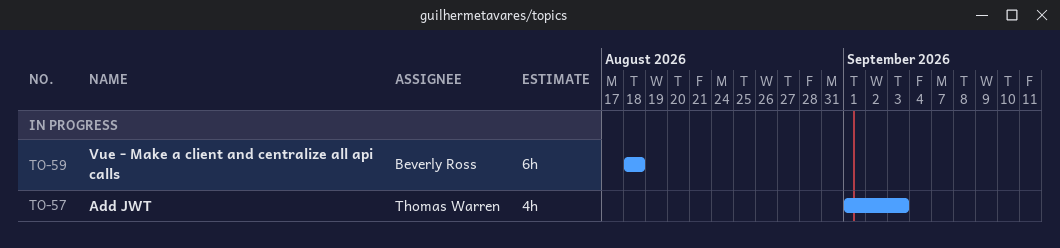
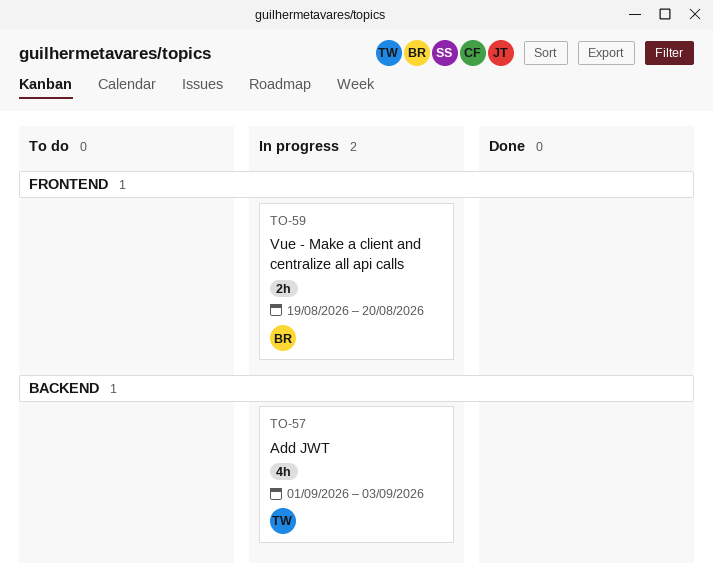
TO-59, estimate: 6h -> 2h
TO-59, start: Aug 18 -> Aug 19
TO-59, due: Aug 18 -> Aug 20

